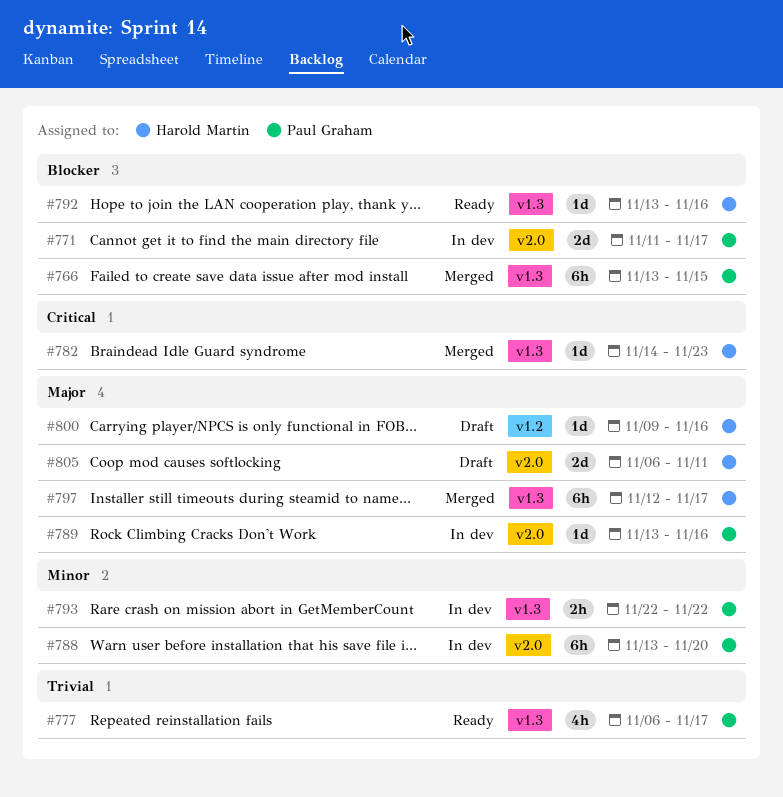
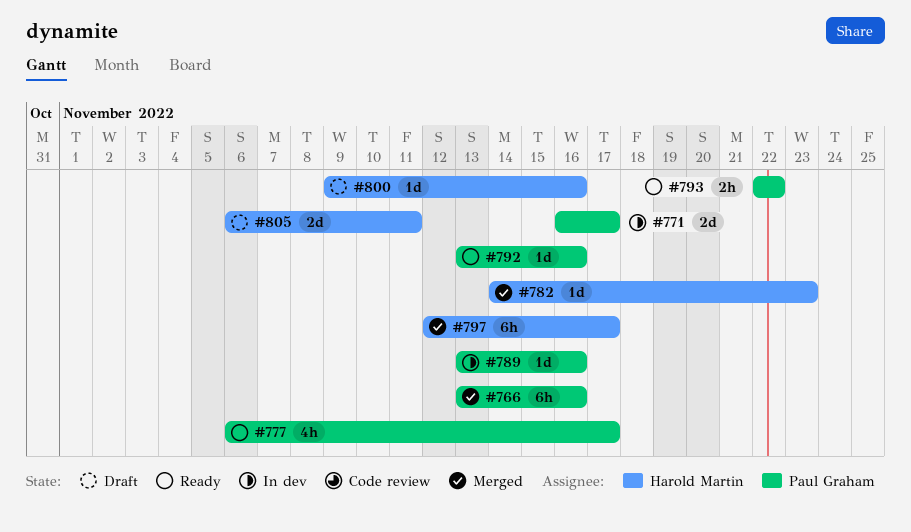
#766, due: Nov 15 -> Nov 16
#771, start: Nov 11 -> Nov 16
#788: present -> none
#792, owner: Harold Martin -> Paul Graham
#793, status: In dev -> Ready

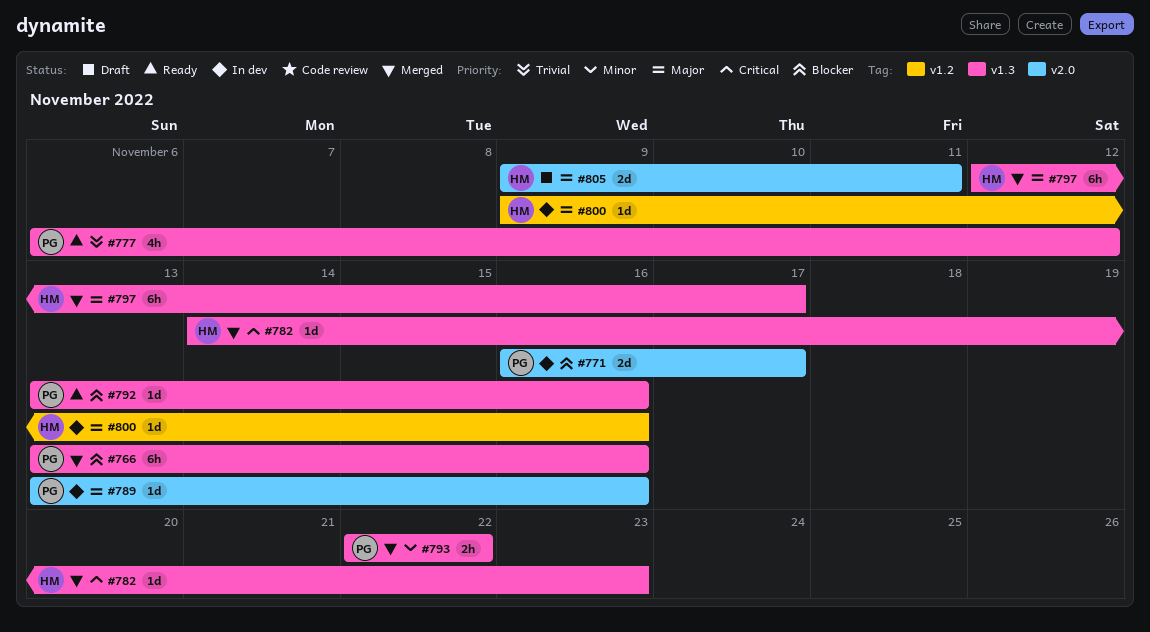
#777, due: Nov 17 -> Nov 12
#793, status: Ready -> Merged
#800, status: Draft -> In dev
#805, start: Nov 6 -> Nov 9

